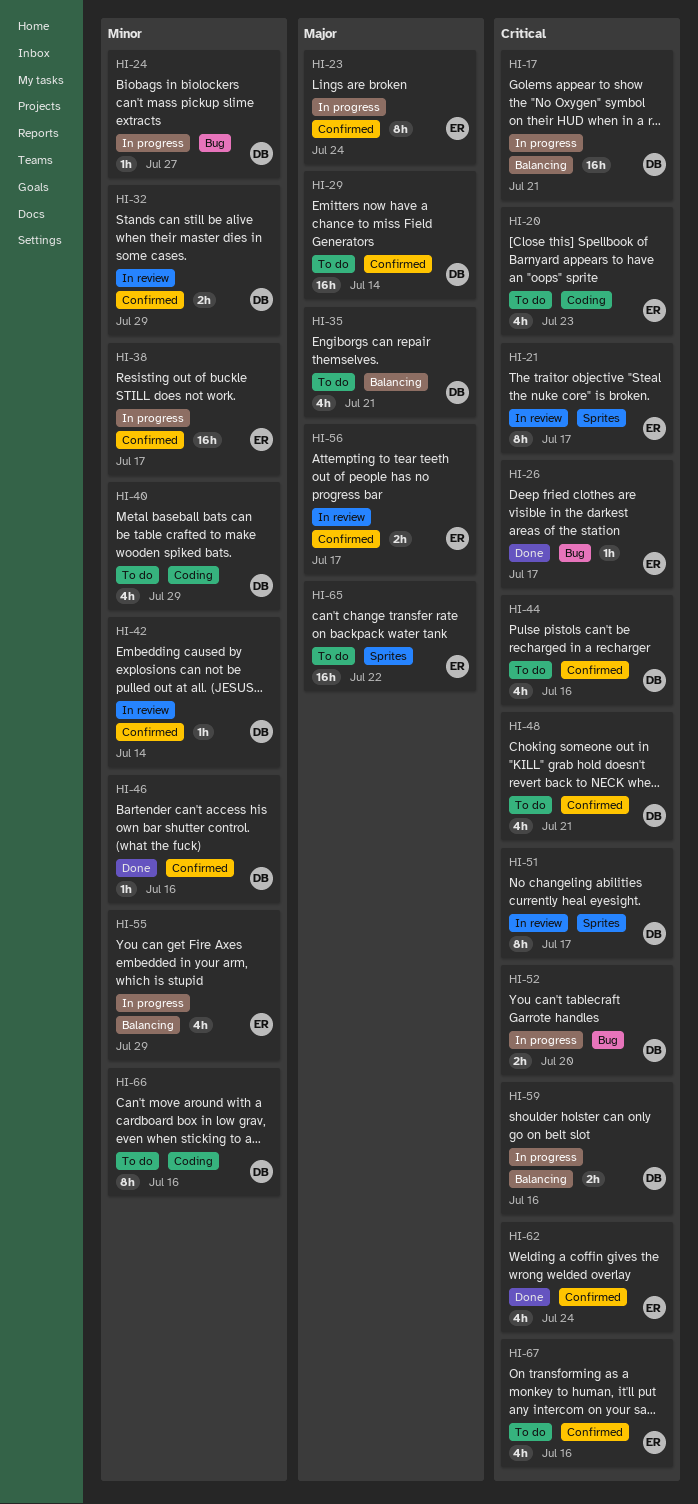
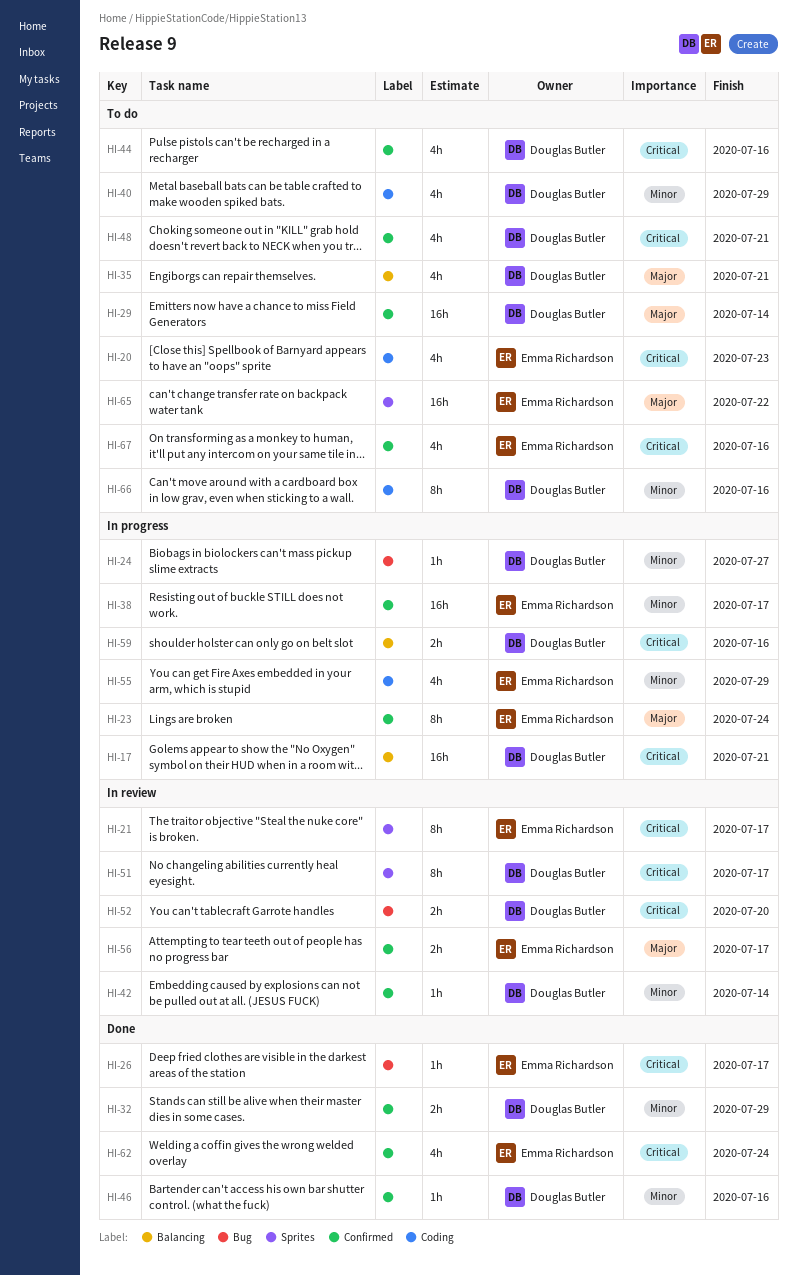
HI-32, status: In review -> Done
HI-52, status: In progress -> In review
HI-55, label: Balancing -> Coding

